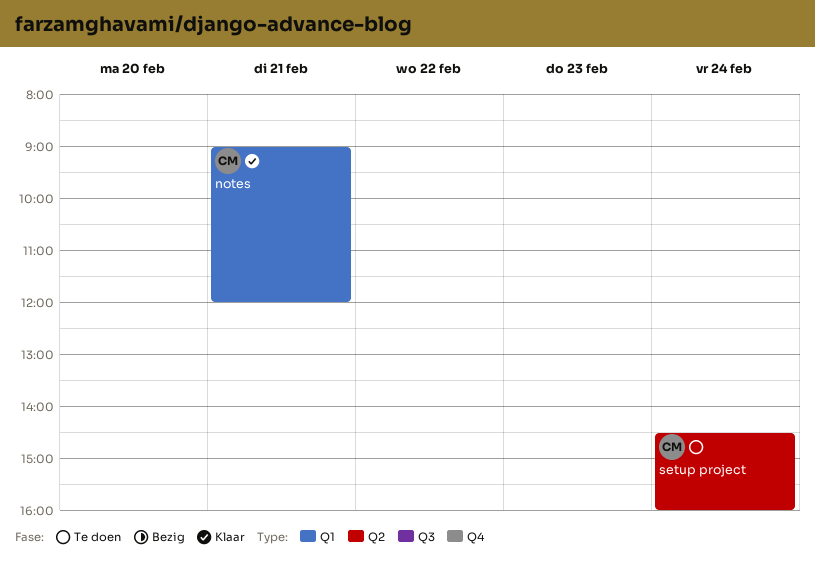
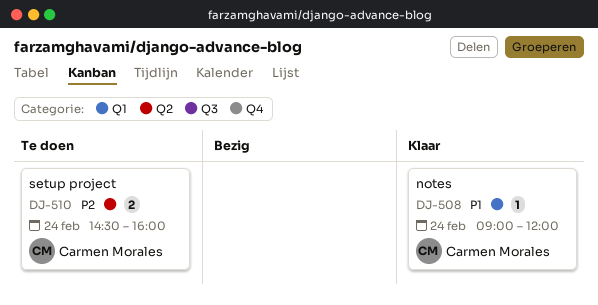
notes, day: Feb 21 -> Feb 24

